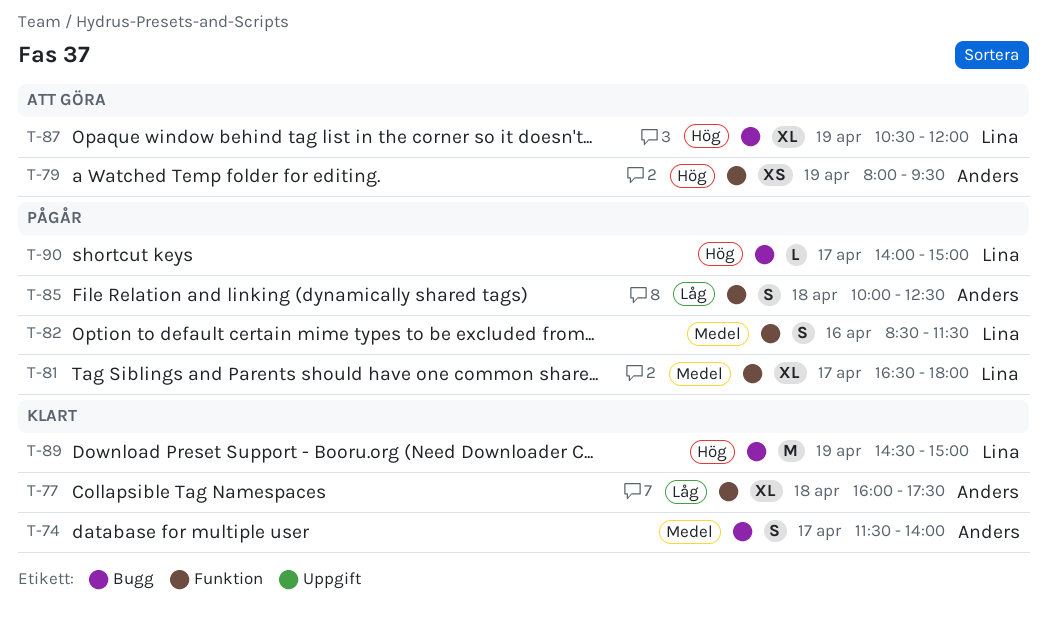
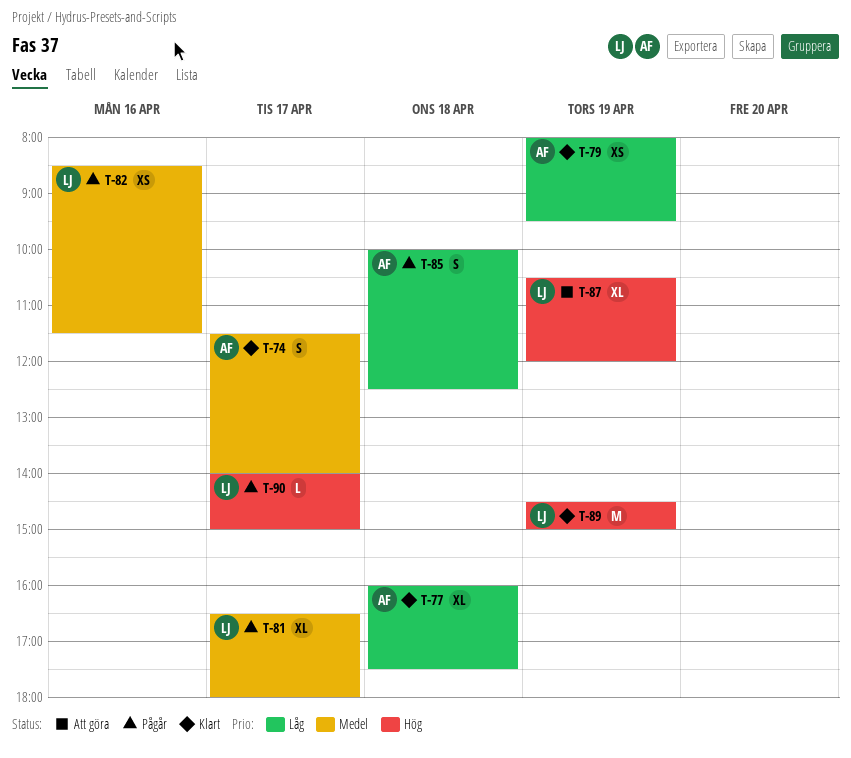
T-79, status: Att göra -> Klart
T-79, priority: Hög -> Låg
T-82, estimate: S -> XS

